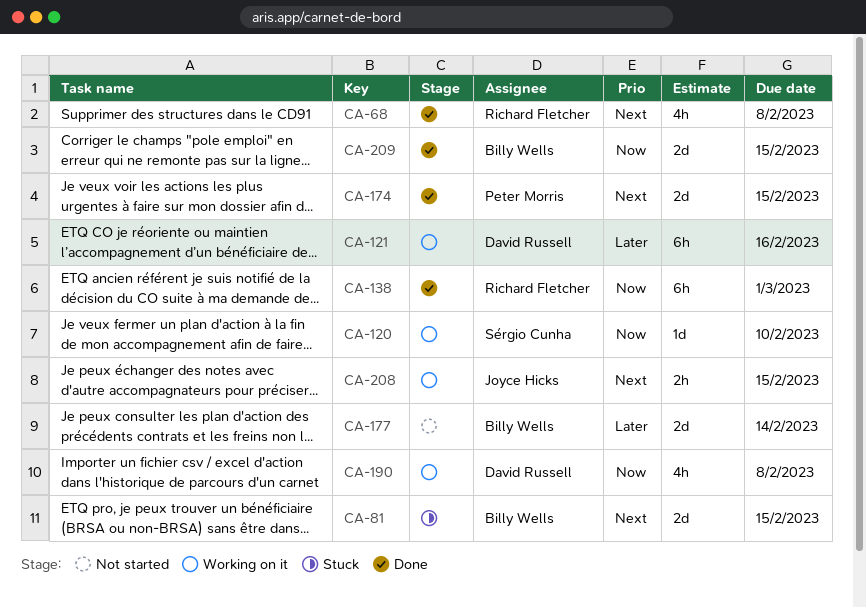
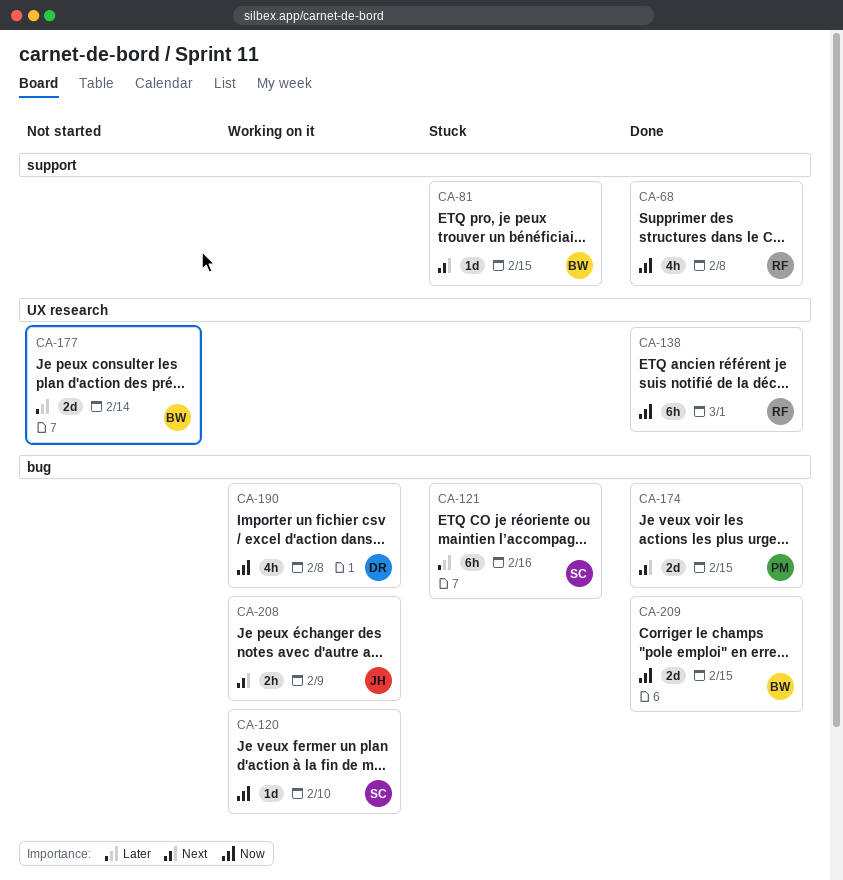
CA-68, priority: Next -> Now
CA-81, estimate: 2d -> 1d
CA-121, status: Working on it -> Stuck
CA-121, owner: David Russell -> Sérgio Cunha
CA-208, due: Feb 15 -> Feb 9

